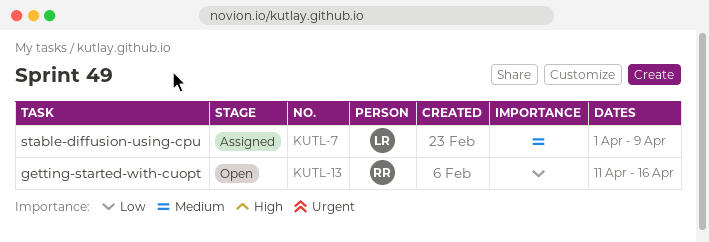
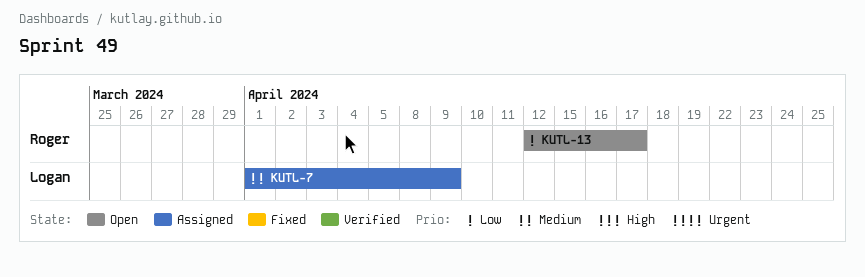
KUTL-13, start: Apr 11 -> Apr 12
KUTL-13, due: Apr 16 -> Apr 17

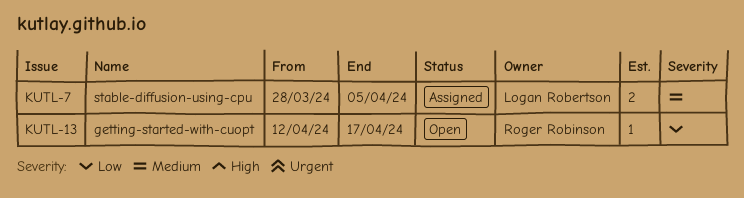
KUTL-7, start: Apr 1 -> Mar 28
KUTL-7, due: Apr 9 -> Apr 5

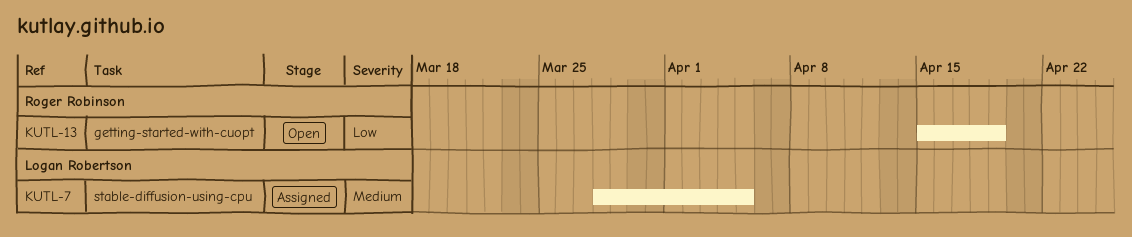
KUTL-13, start: Apr 12 -> Apr 15
KUTL-13, due: Apr 17 -> Apr 19

